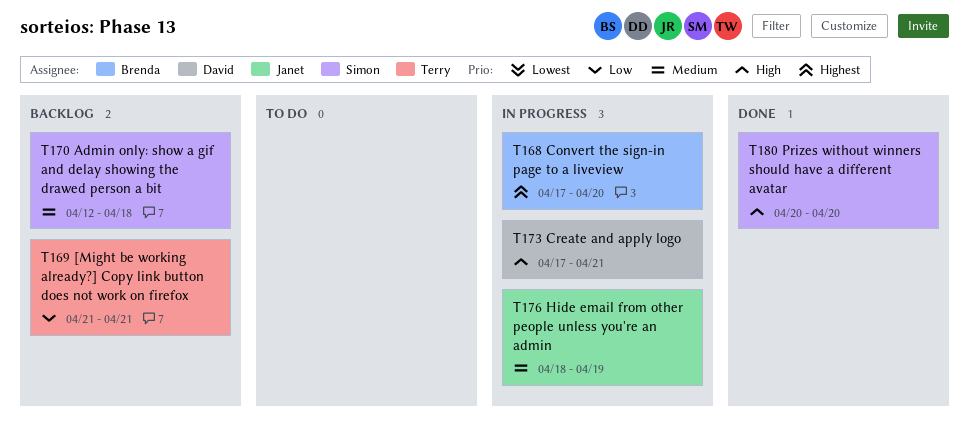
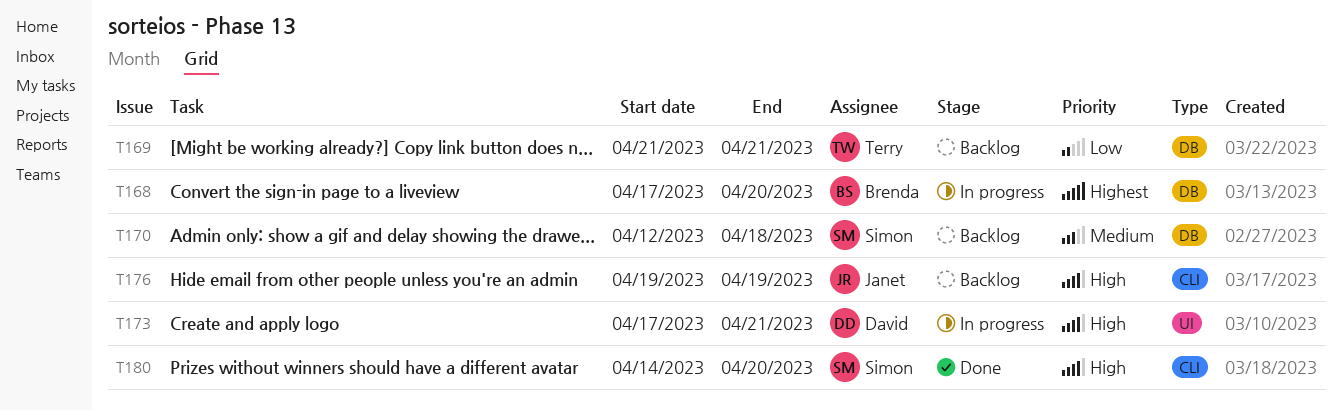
T176, status: In progress -> Backlog
T176, priority: Medium -> High
T176, start: Apr 18 -> Apr 19
T180, start: Apr 20 -> Apr 14

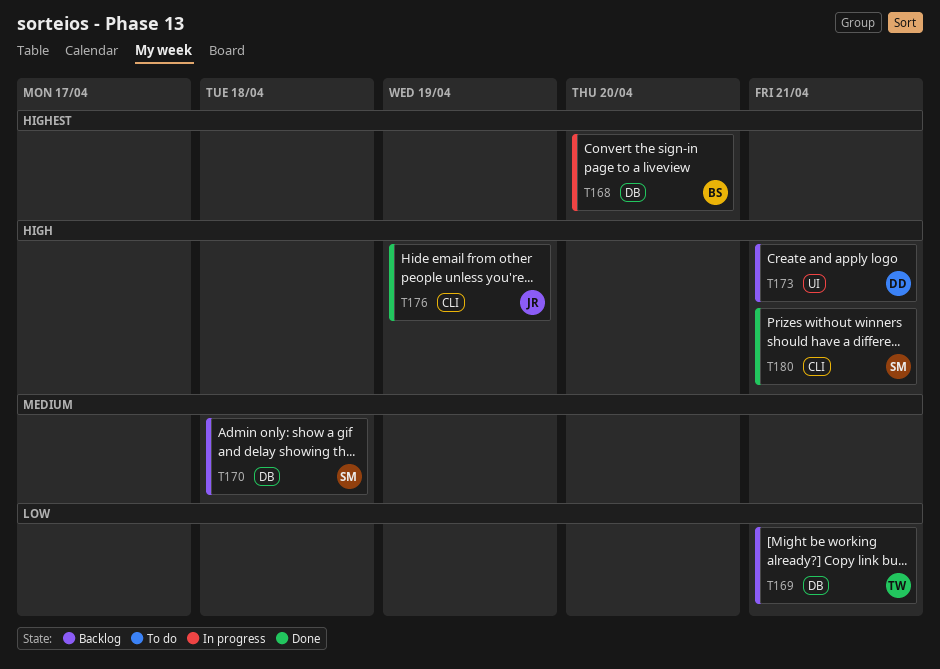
T173, status: In progress -> Backlog
T176, status: Backlog -> Done
T180, due: Apr 20 -> Apr 21

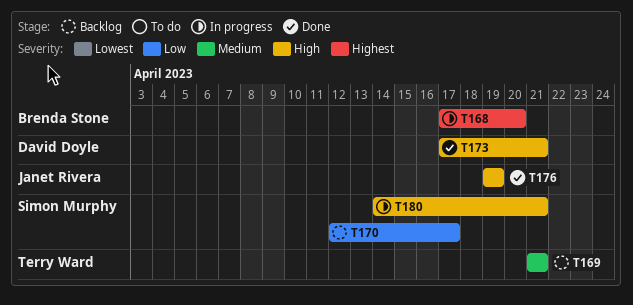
T169, priority: Low -> Medium
T170, priority: Medium -> Low
T170, due: Apr 18 -> Apr 17
T173, status: Backlog -> Done
T180, status: Done -> In progress

